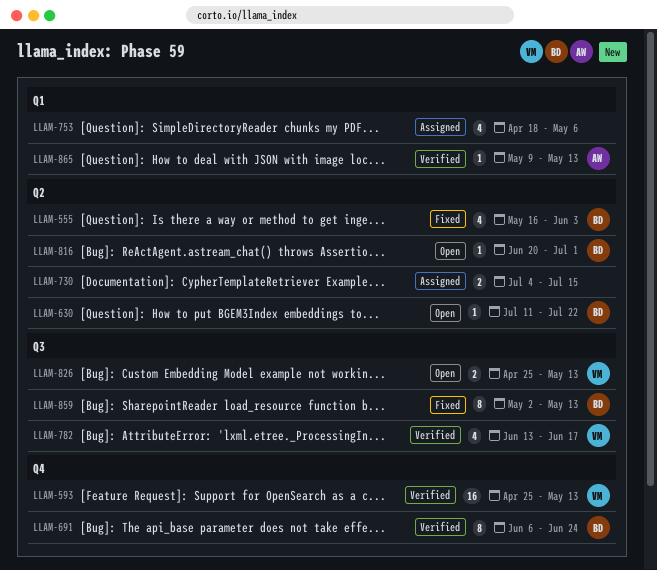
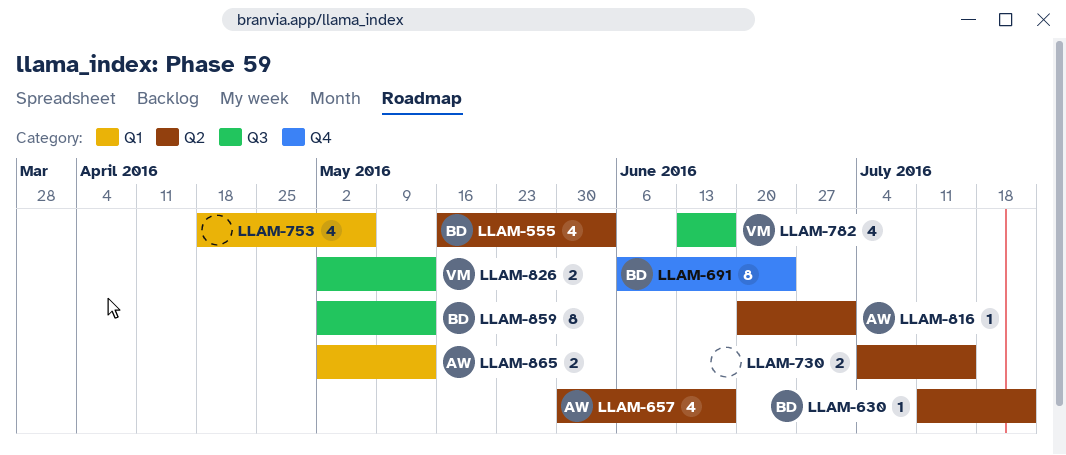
LLAM-593: present -> none
LLAM-657: none -> present
LLAM-816, owner: BD -> AW
LLAM-826, start: Apr 25 -> May 2
LLAM-865, estimate: 1 -> 2
LLAM-865, start: May 9 -> May 2

